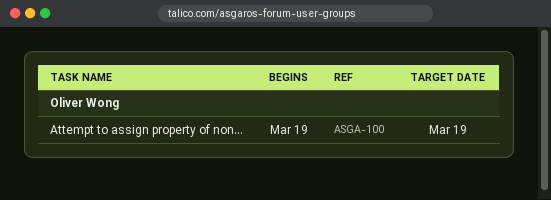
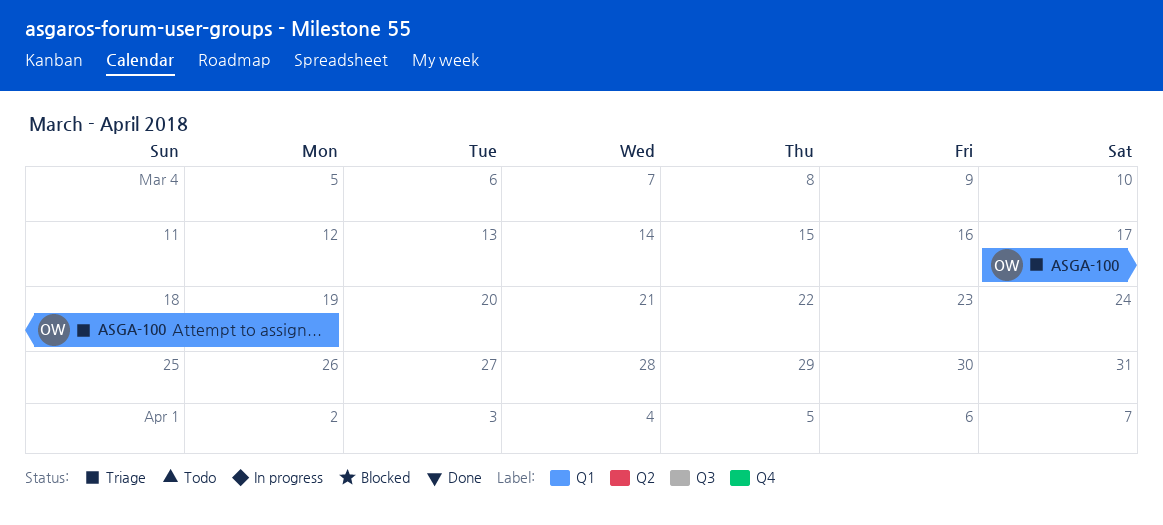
ASGA-100, start: Mar 19 -> Mar 17

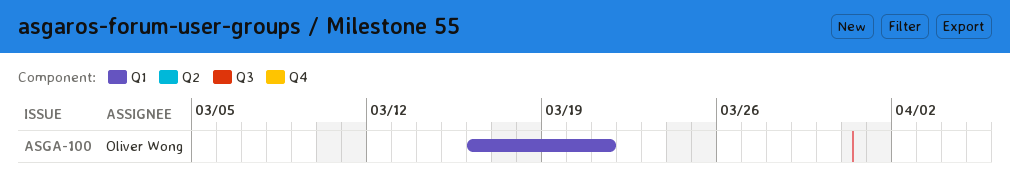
ASGA-100, start: Mar 17 -> Mar 16
ASGA-100, due: Mar 19 -> Mar 21

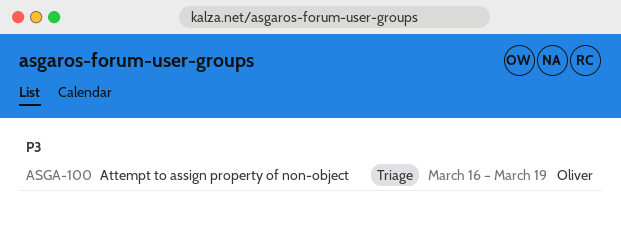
ASGA-100, due: Mar 21 -> Mar 19

